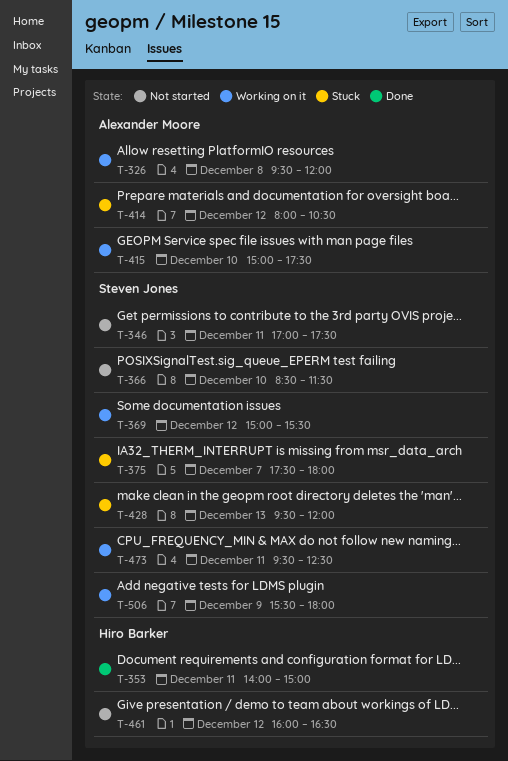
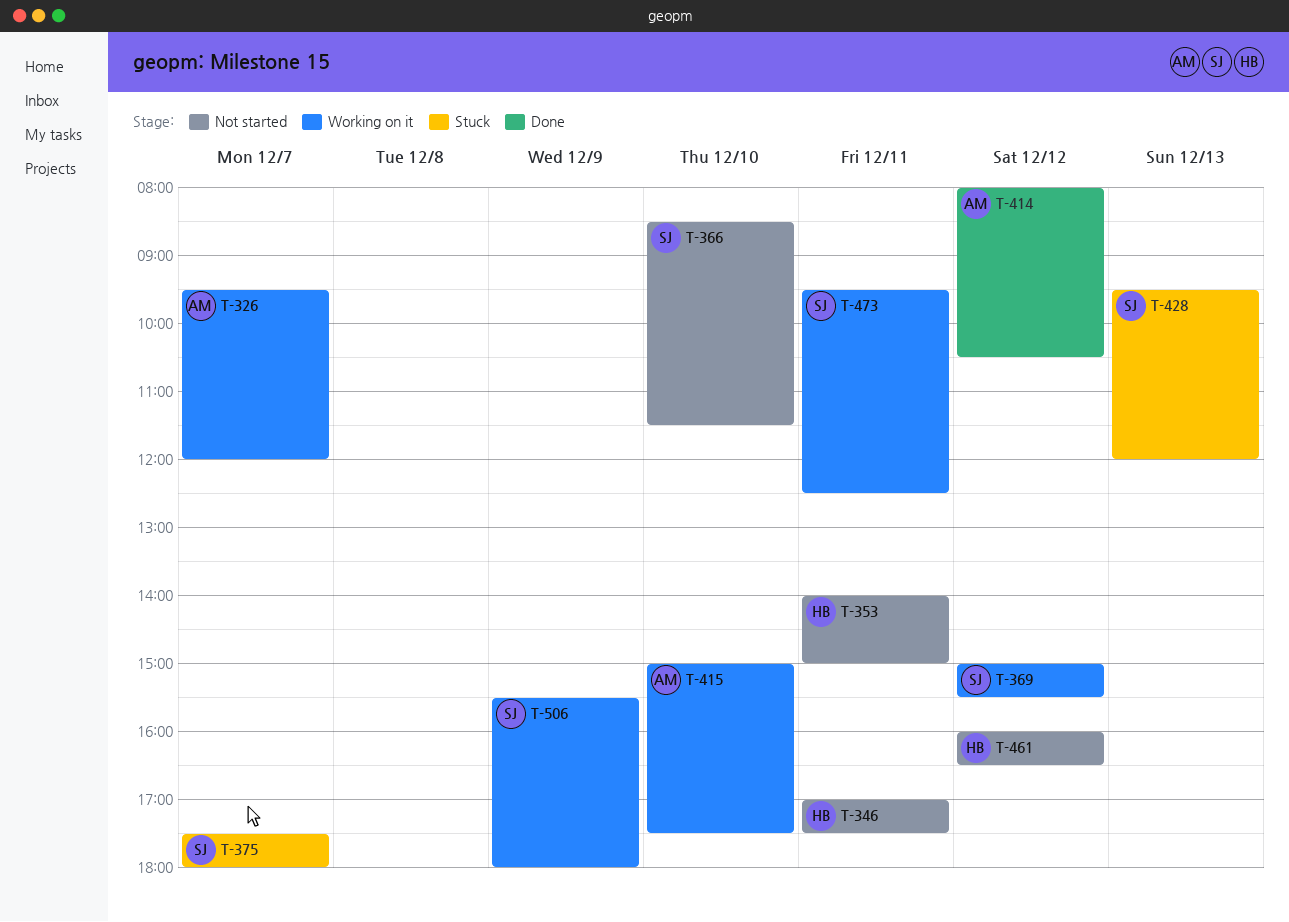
T-326, day: Dec 8 -> Dec 7
T-346, owner: Steven Jones -> Hiro Barker
T-353, status: Done -> Not started
T-414, status: Stuck -> Done

